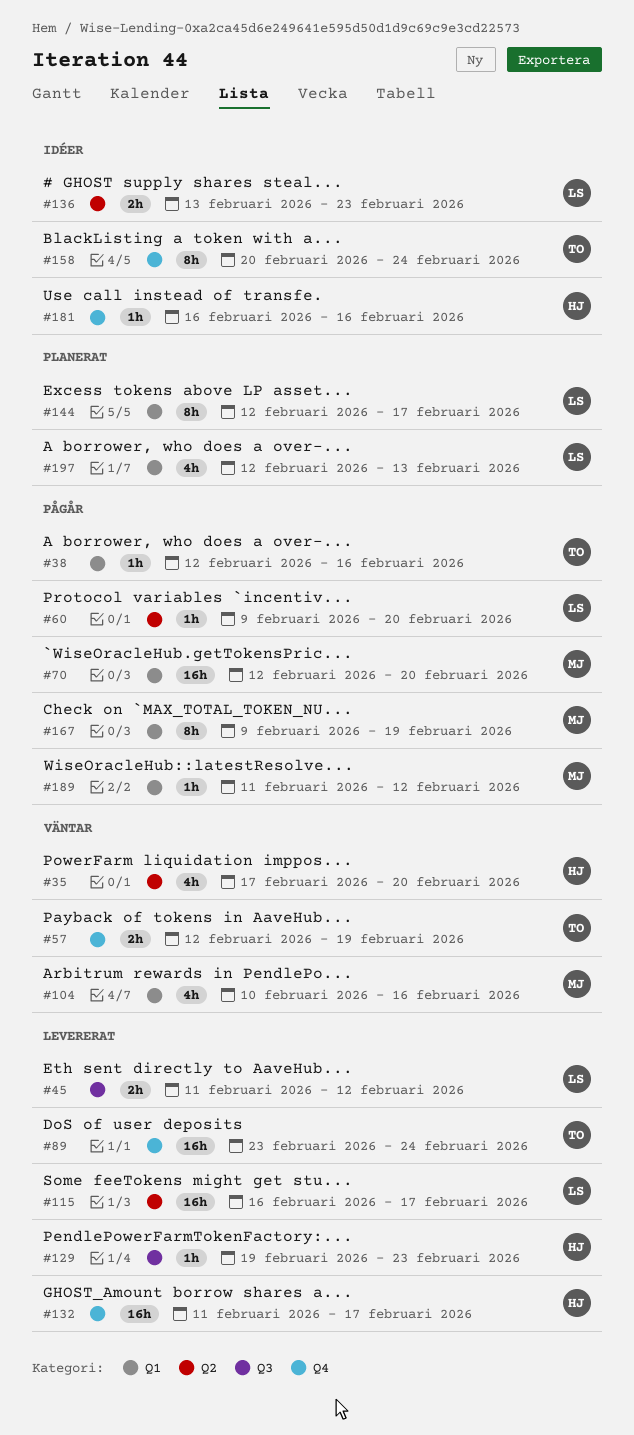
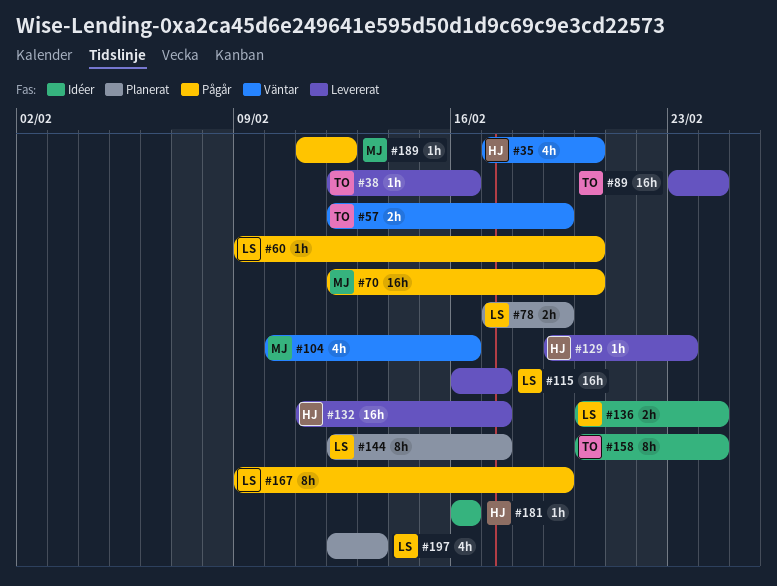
#38, status: Pågår -> Levererat
#45: present -> none
#78: none -> present
#136, start: Feb 13 -> Feb 20
#136, due: Feb 23 -> Feb 24
#167, owner: MJ -> LS

